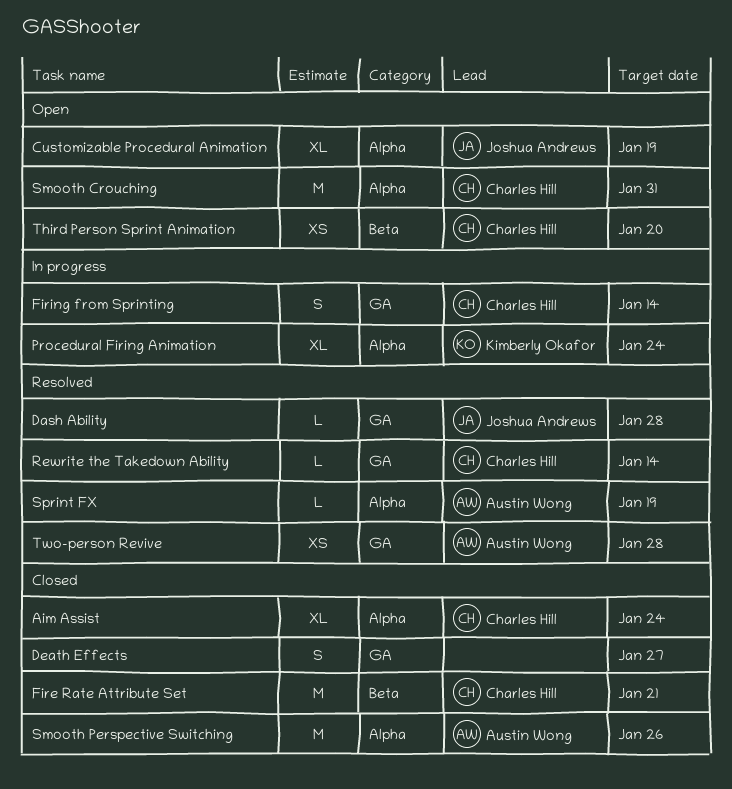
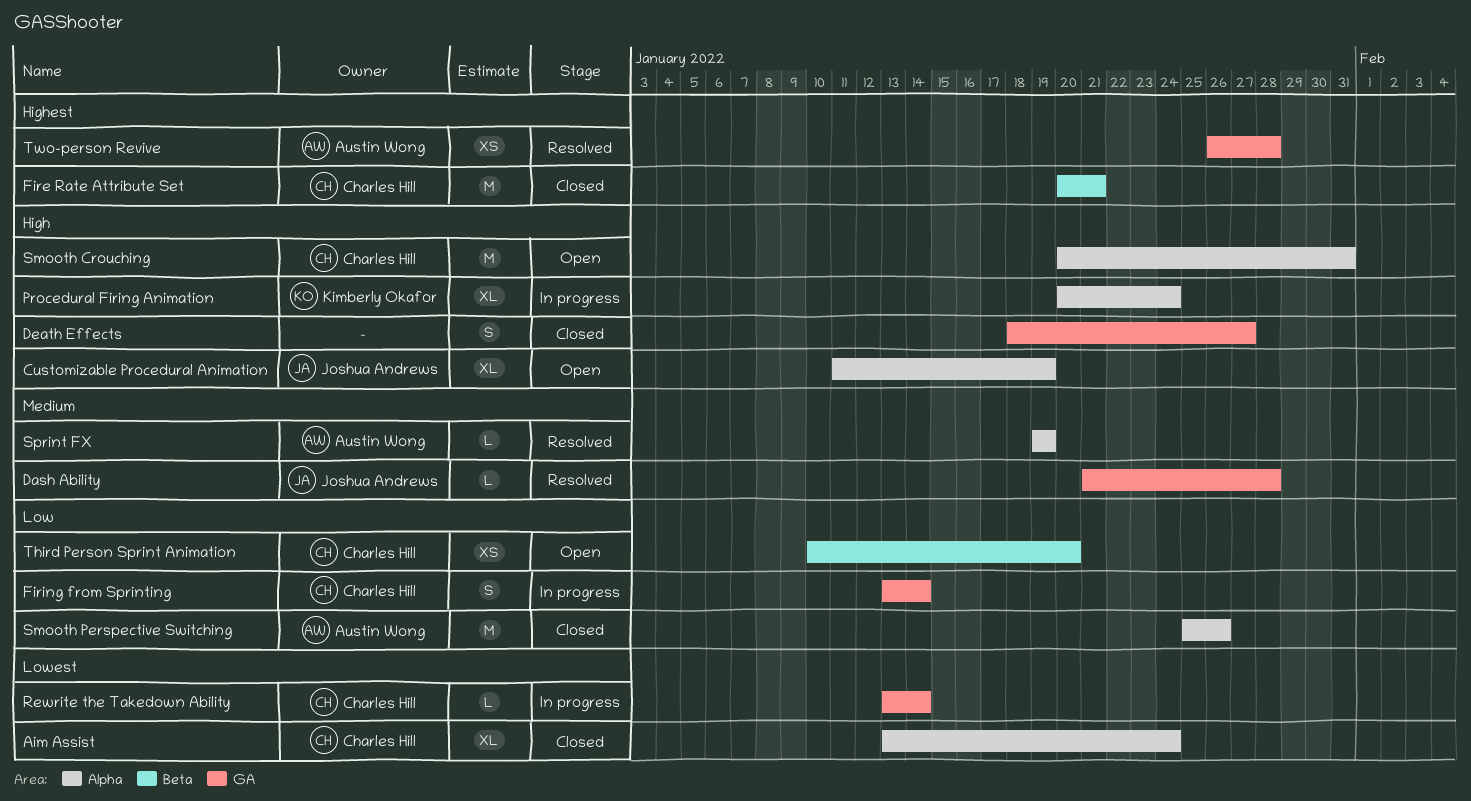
Rewrite the Takedown Ability, status: Resolved -> In progress

